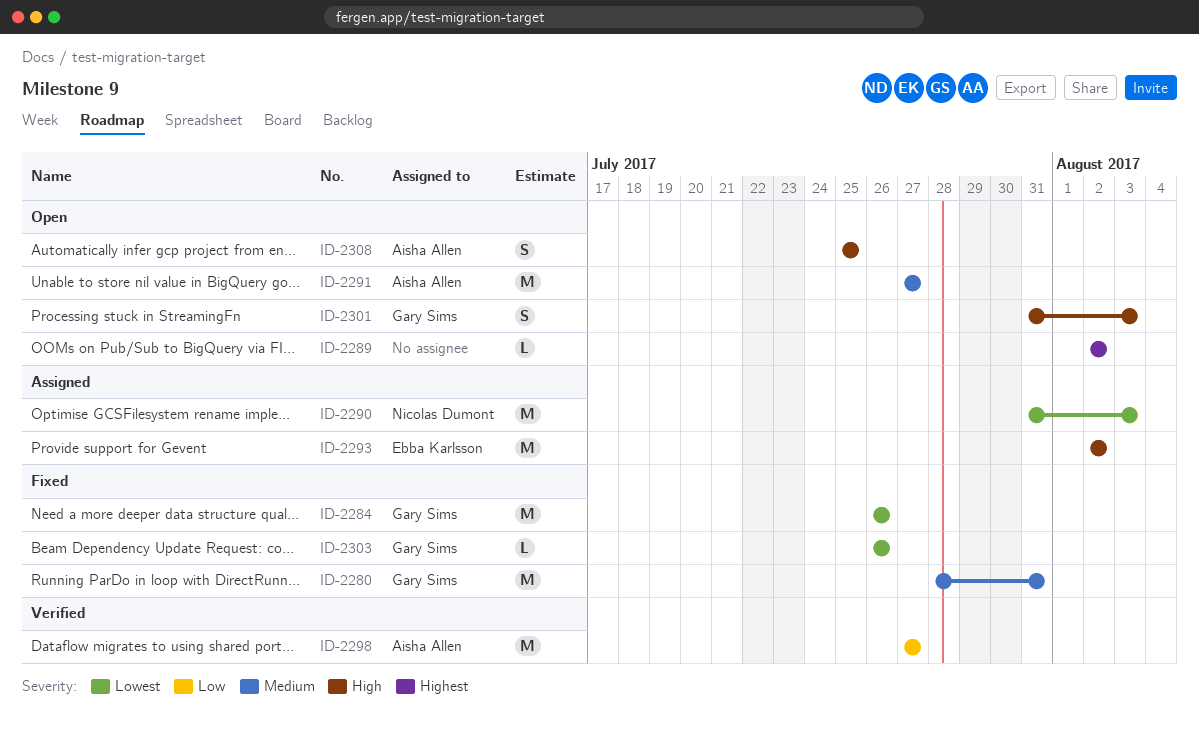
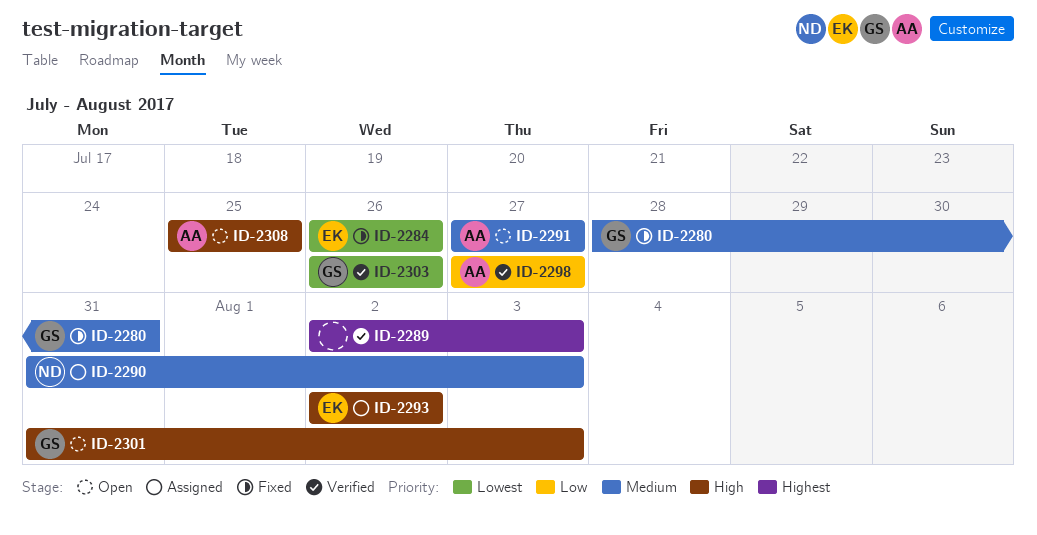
ID-2284, owner: Gary Sims -> Ebba Karlsson
ID-2289, status: Open -> Verified
ID-2289, due: Aug 2 -> Aug 3
ID-2290, priority: Lowest -> Medium
ID-2303, status: Fixed -> Verified

